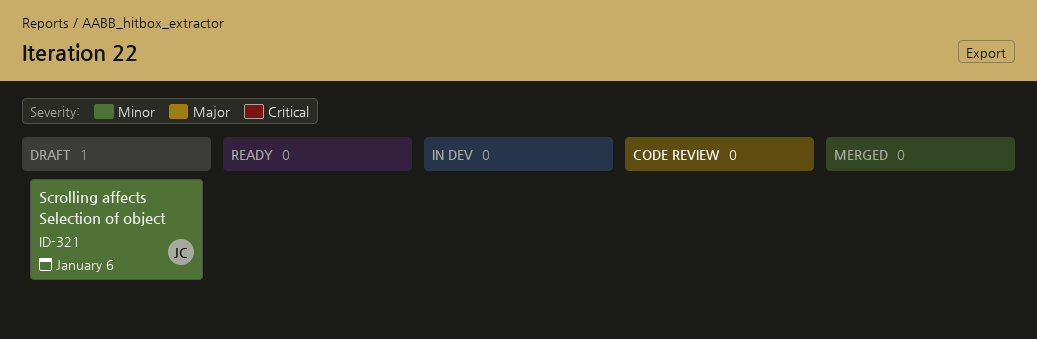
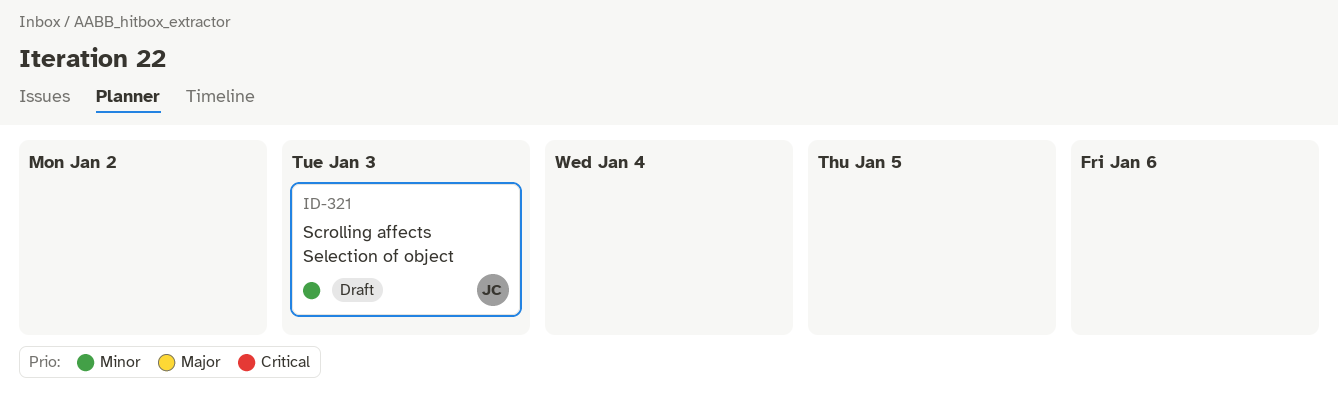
ID-321, due: Jan 6 -> Jan 3

